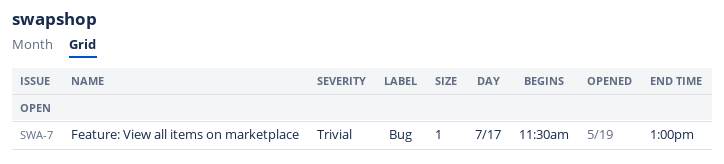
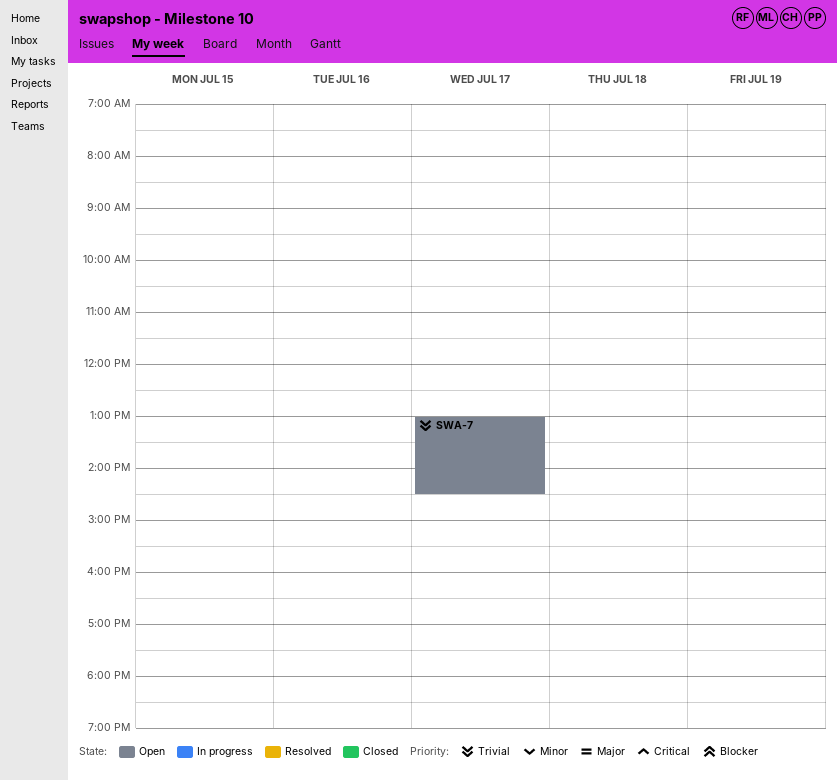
SWA-7, begins: 11:30 -> 13:00
SWA-7, ends: 13:00 -> 14:30

